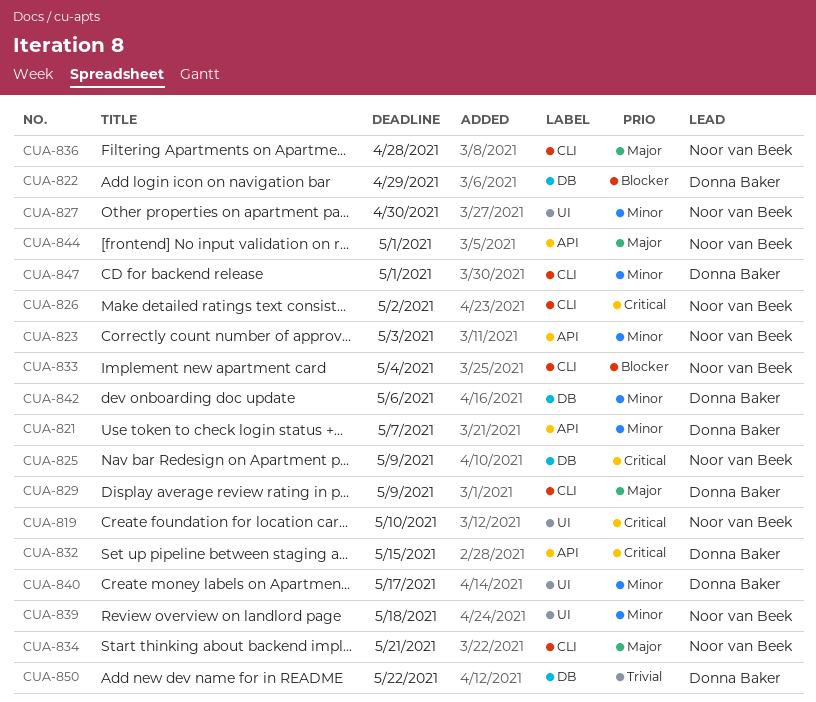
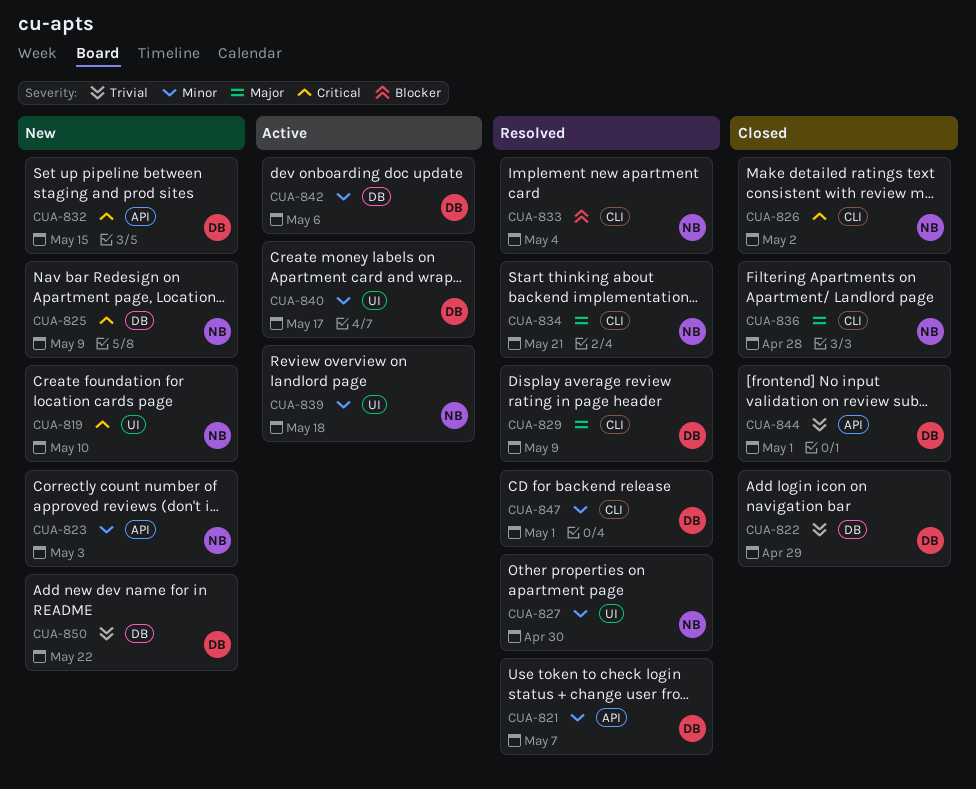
CUA-822, priority: Blocker -> Trivial
CUA-844, owner: Noor van Beek -> Donna Baker
CUA-844, priority: Major -> Trivial

